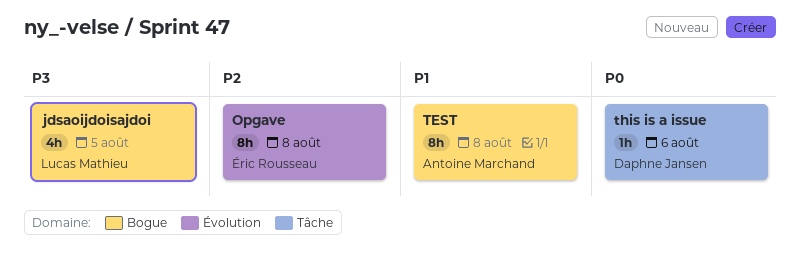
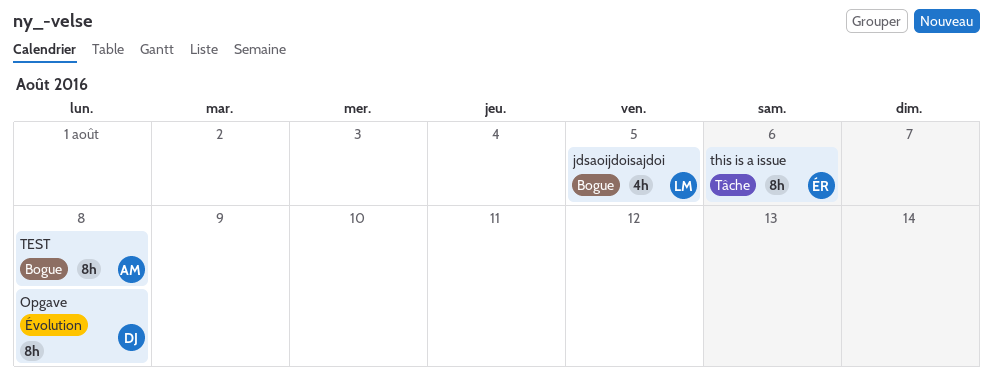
Opgave, owner: Éric Rousseau -> Daphne Jansen
this is a issue, owner: Daphne Jansen -> Éric Rousseau
this is a issue, estimate: 1h -> 8h

